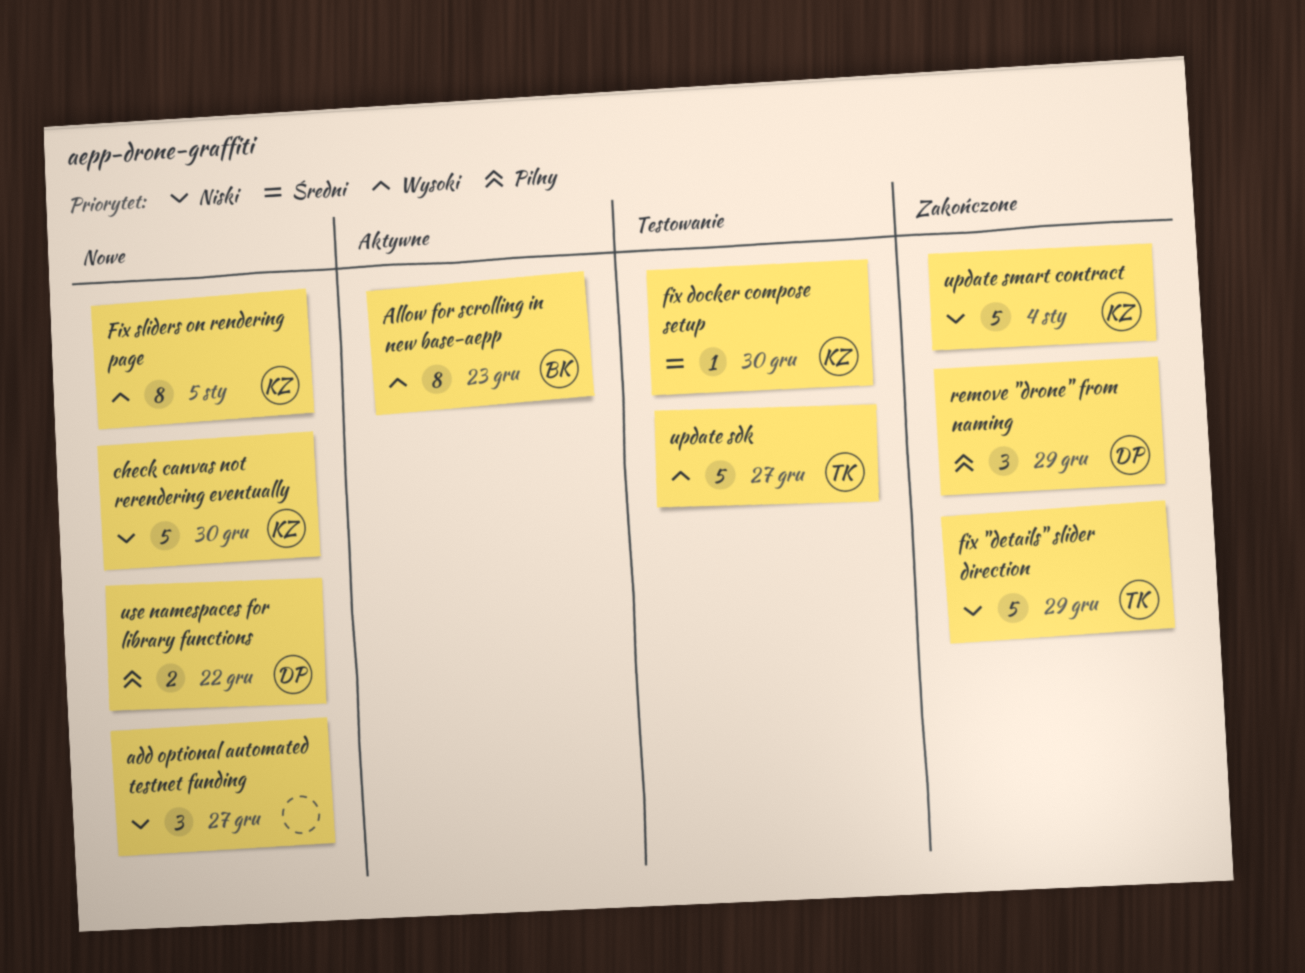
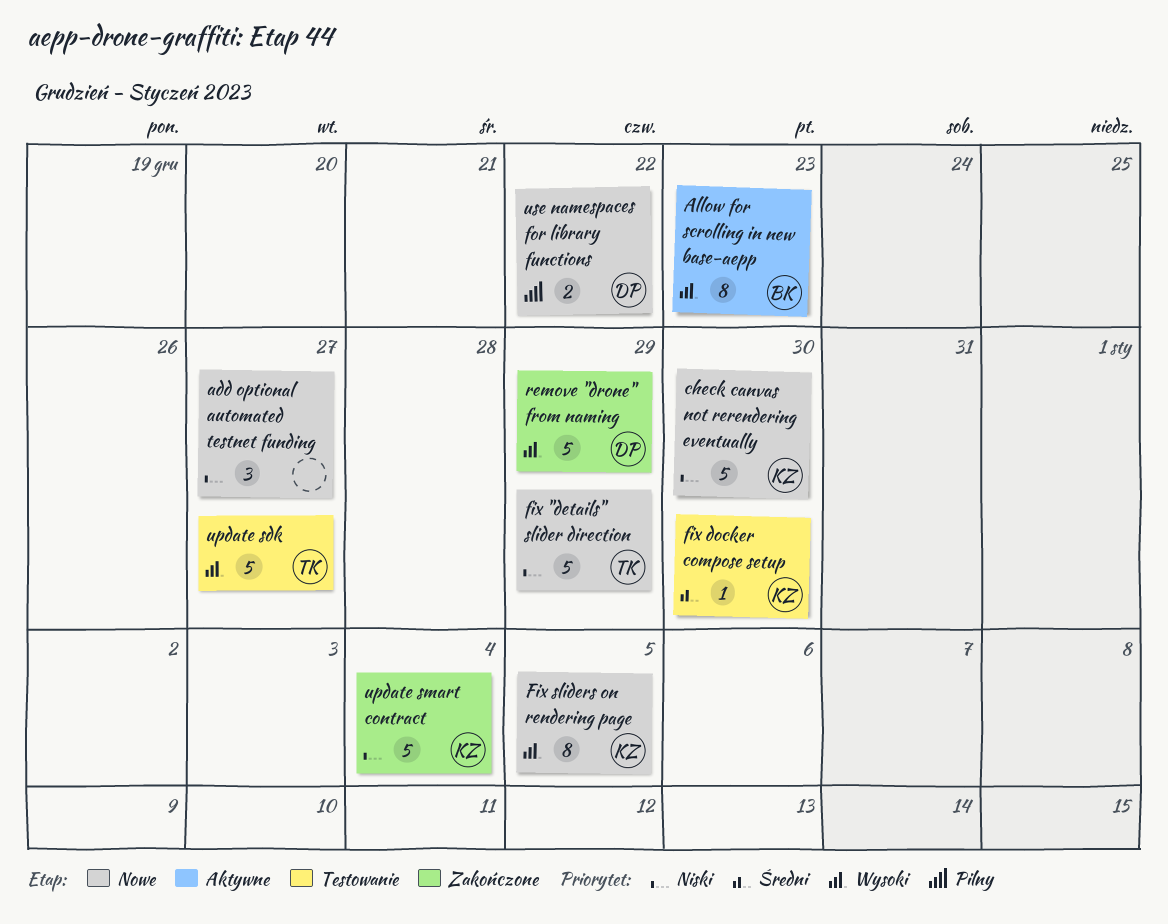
fix "details" slider direction, status: Zakończone -> Nowe
remove "drone" from naming, priority: Pilny -> Wysoki
remove "drone" from naming, estimate: 3 -> 5

